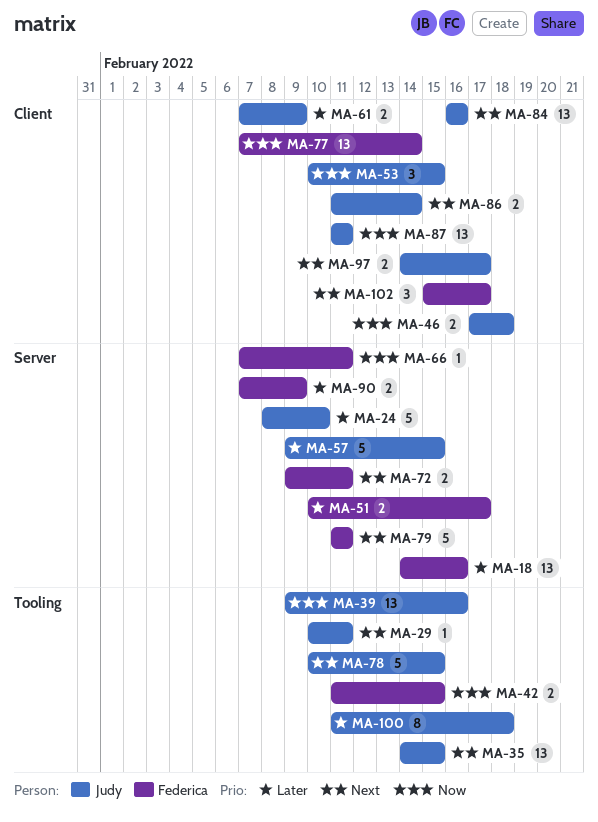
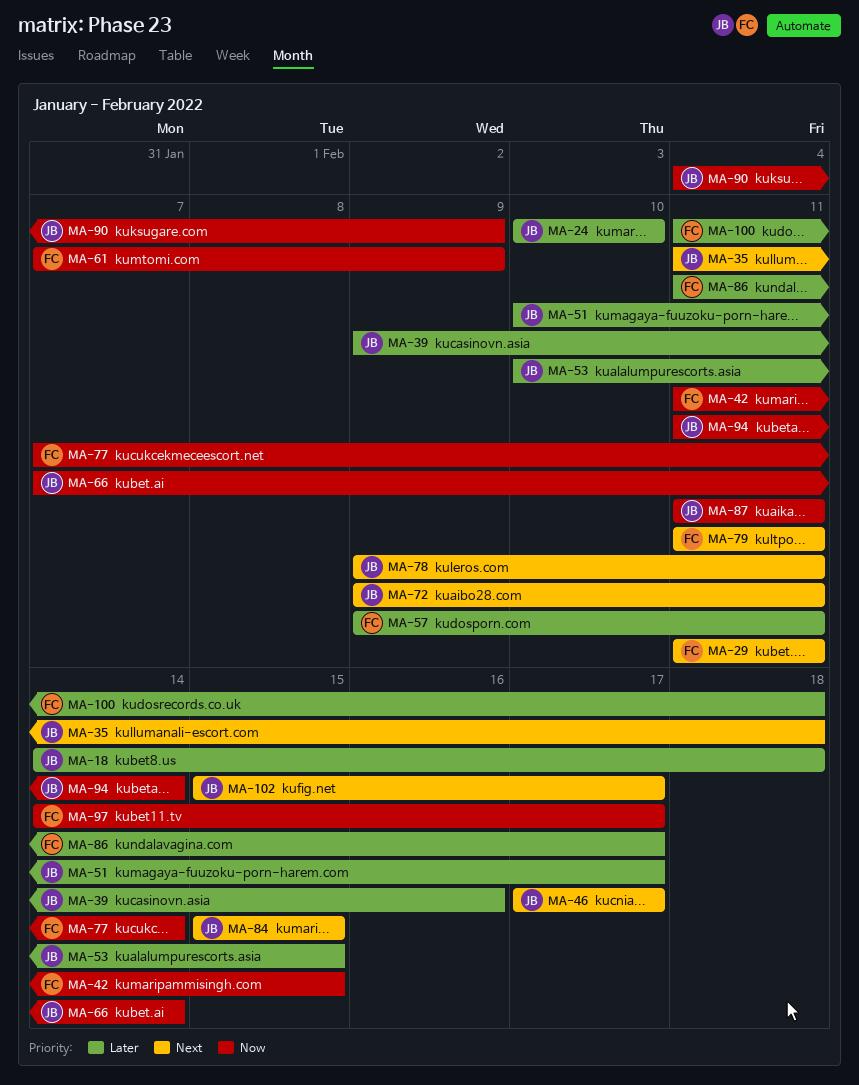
MA-18, owner: Federica -> Judy
MA-18, due: Feb 16 -> Feb 18
MA-24, start: Feb 8 -> Feb 10
MA-29, owner: Judy -> Federica
MA-29, start: Feb 10 -> Feb 11
MA-35, start: Feb 14 -> Feb 11
MA-35, due: Feb 15 -> Feb 18
MA-39, priority: Now -> Later
MA-46, priority: Now -> Next
MA-46, due: Feb 18 -> Feb 17
MA-51, owner: Federica -> Judy
MA-53, priority: Now -> Later
MA-57, owner: Judy -> Federica
MA-57, due: Feb 15 -> Feb 11
MA-61, owner: Judy -> Federica
MA-61, priority: Later -> Now
MA-66, owner: Federica -> Judy
MA-66, due: Feb 11 -> Feb 14
MA-72, owner: Federica -> Judy
MA-78, start: Feb 10 -> Feb 9
MA-78, due: Feb 15 -> Feb 11
MA-84, start: Feb 16 -> Feb 15
MA-84, due: Feb 16 -> Feb 15
MA-86, owner: Judy -> Federica
MA-86, priority: Next -> Later
MA-86, due: Feb 14 -> Feb 17
MA-90, owner: Federica -> Judy
MA-90, priority: Later -> Now
MA-90, start: Feb 7 -> Feb 4
MA-94: none -> present
MA-97, owner: Judy -> Federica
MA-97, priority: Next -> Now
MA-100, owner: Judy -> Federica
MA-102, owner: Federica -> Judy

